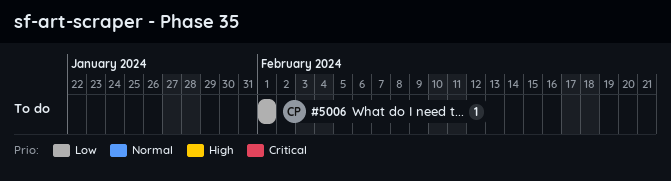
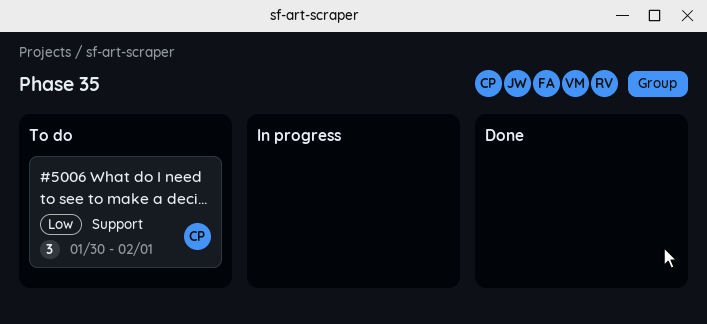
#5006, estimate: 1 -> 3
#5006, start: Feb 1 -> Jan 30

